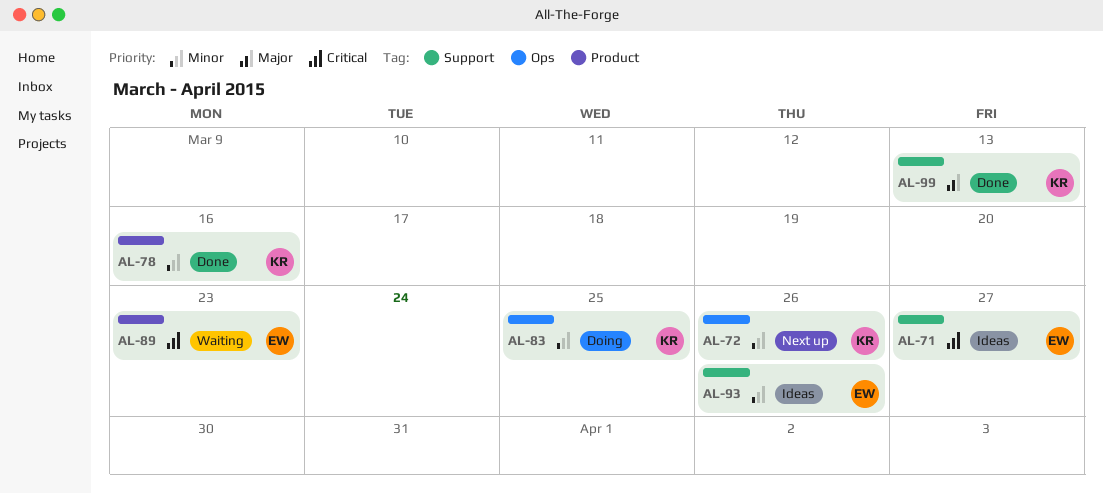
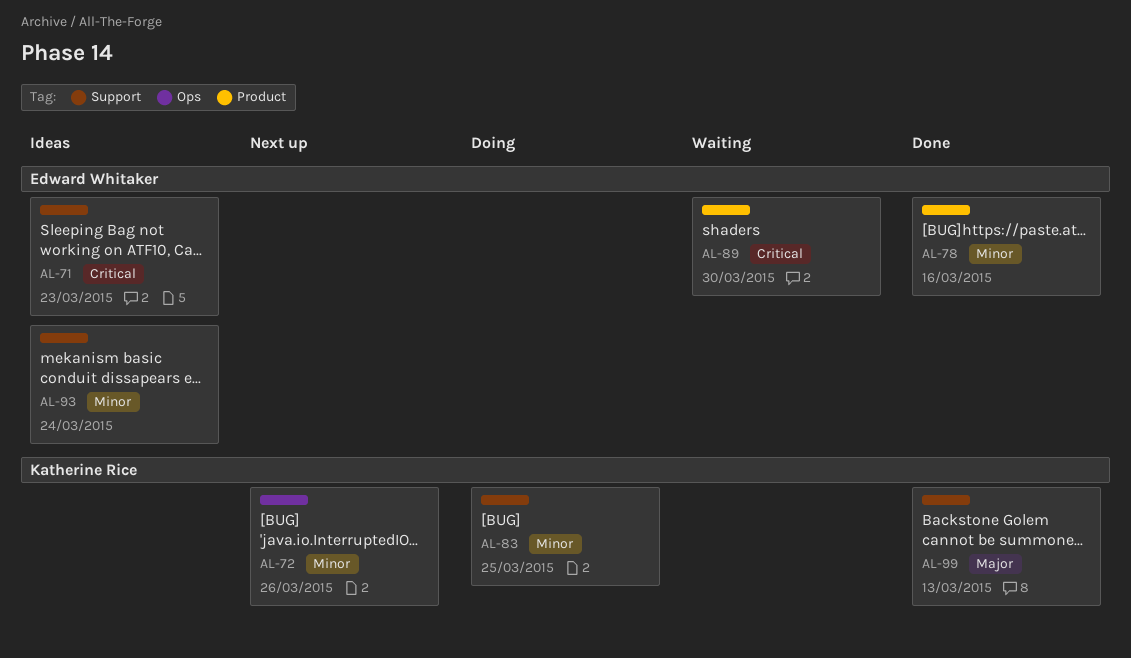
AL-71, due: Mar 27 -> Mar 23
AL-78, owner: Katherine Rice -> Edward Whitaker
AL-83, label: Ops -> Support
AL-89, due: Mar 23 -> Mar 30
AL-93, due: Mar 26 -> Mar 24

